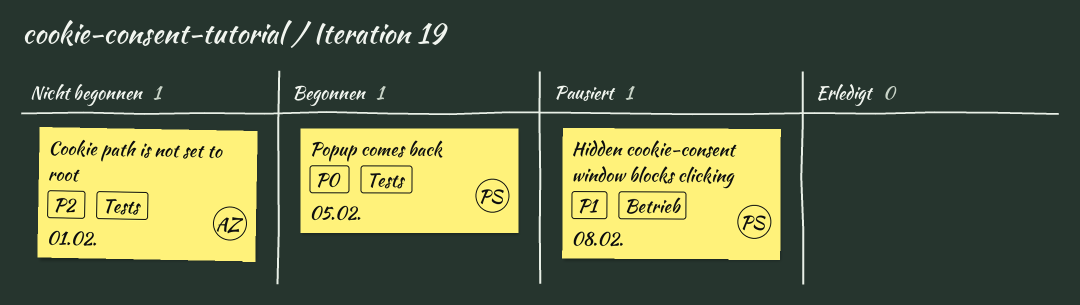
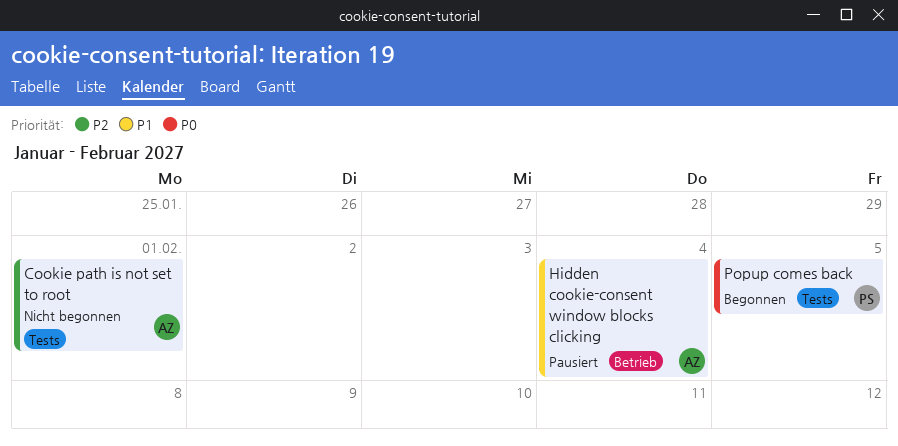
Hidden cookie-consent window blocks clicking, owner: PS -> AZ
Hidden cookie-consent window blocks clicking, due: Feb 8 -> Feb 4

